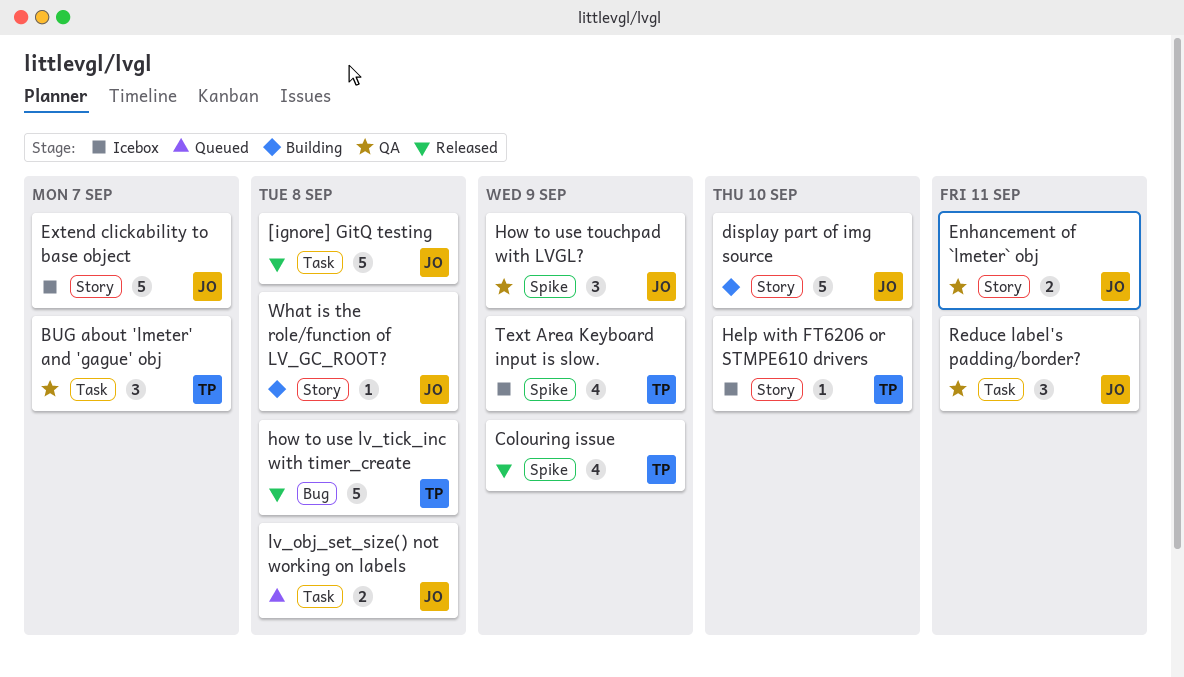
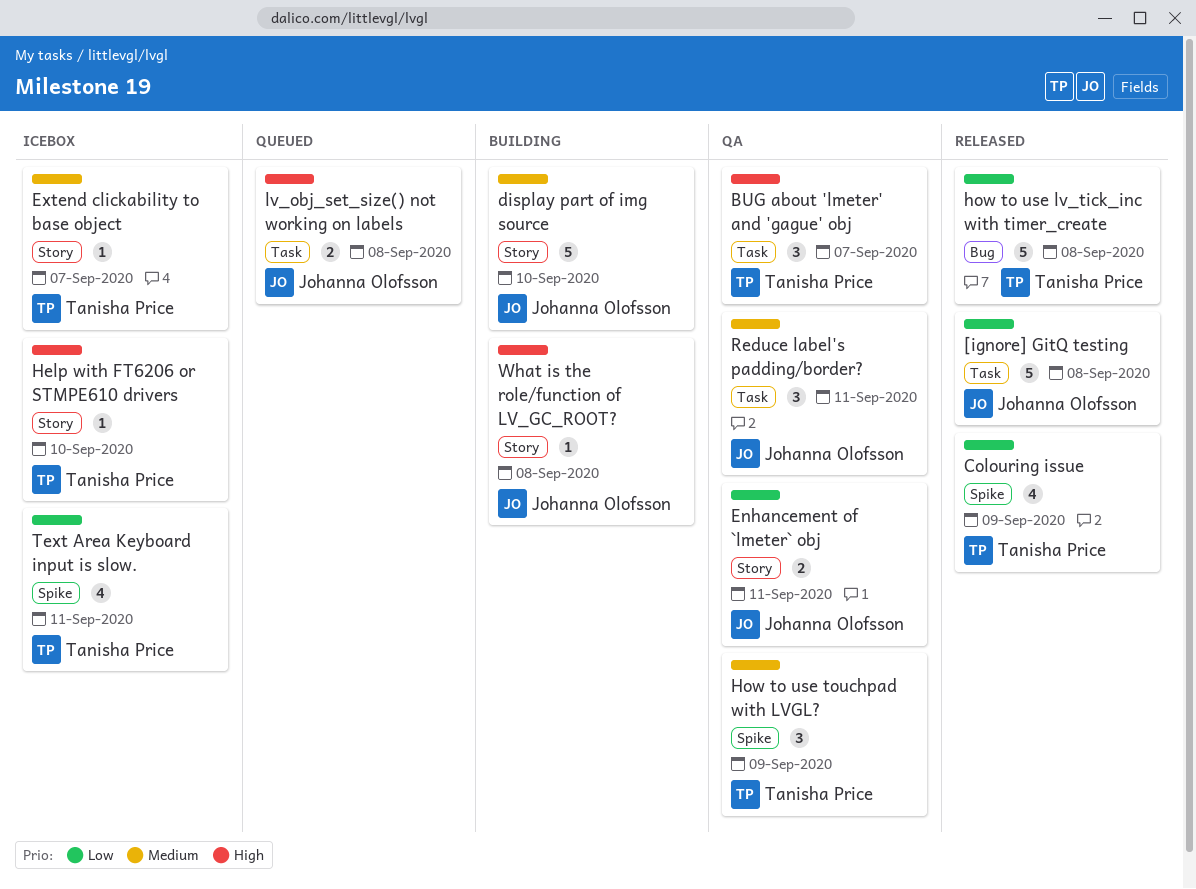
Extend clickability to base object, owner: Johanna Olofsson -> Tanisha Price
Extend clickability to base object, estimate: 5 -> 1
How to use touchpad with LVGL?, owner: Johanna Olofsson -> Tanisha Price
Text Area Keyboard input is slow., due: Sep 9 -> Sep 11

